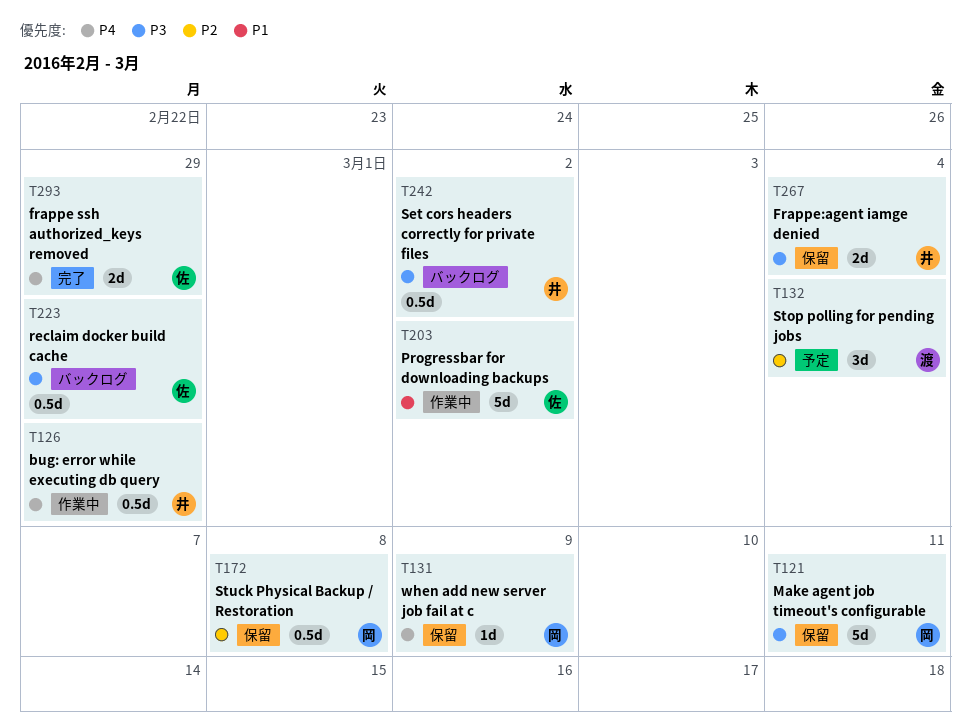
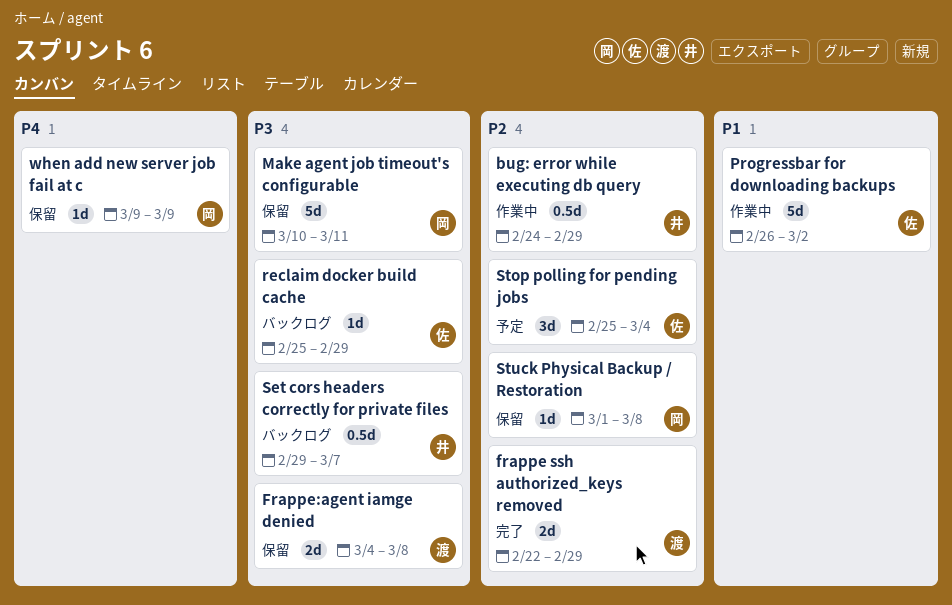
bug: error while executing db query, priority: P4 -> P2
frappe ssh authorized_keys removed, owner: 佐 -> 渡
frappe ssh authorized_keys removed, priority: P4 -> P2
Frappe:agent iamge denied, owner: 井 -> 渡
Frappe:agent iamge denied, due: Mar 4 -> Mar 8
reclaim docker build cache, estimate: 0.5d -> 1d
Set cors headers correctly for private files, due: Mar 2 -> Mar 7
Stop polling for pending jobs, owner: 渡 -> 佐
Stuck Physical Backup / Restoration, estimate: 0.5d -> 1d

